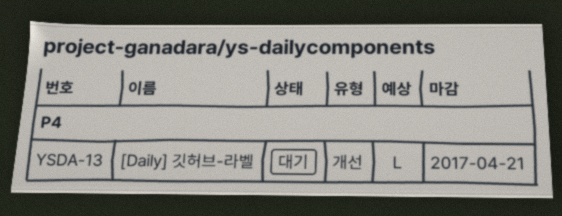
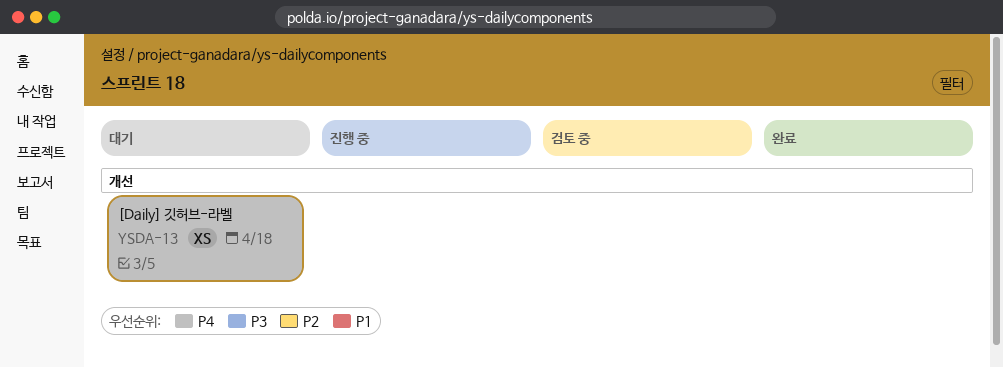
YSDA-13, estimate: L -> XS
YSDA-13, due: Apr 21 -> Apr 18

